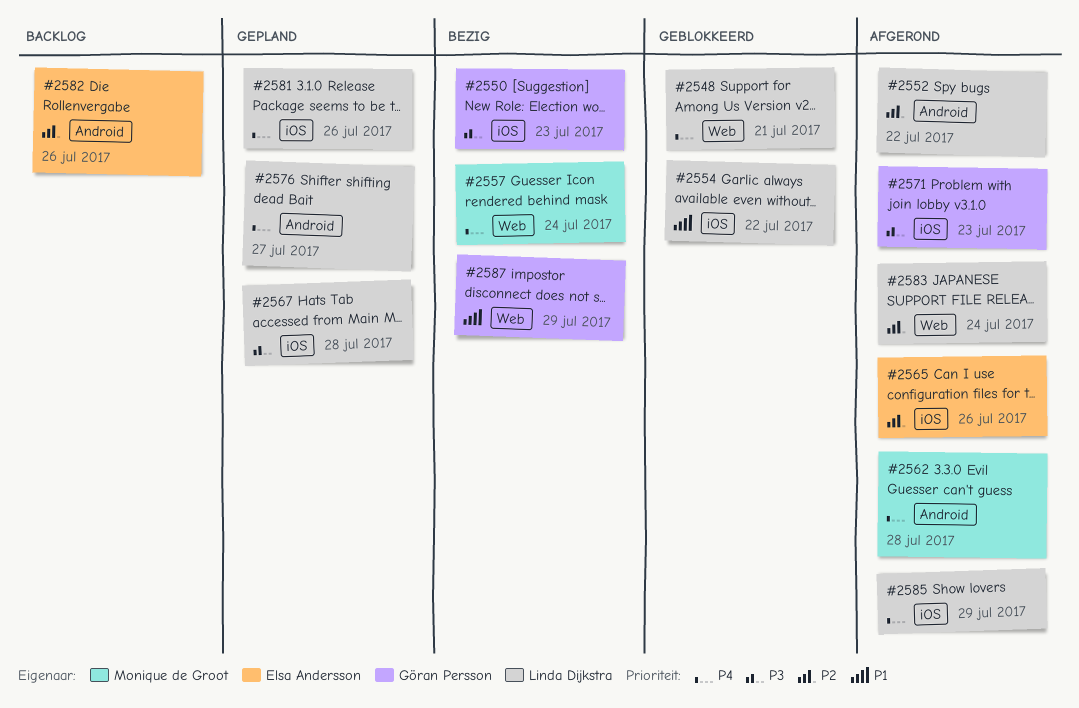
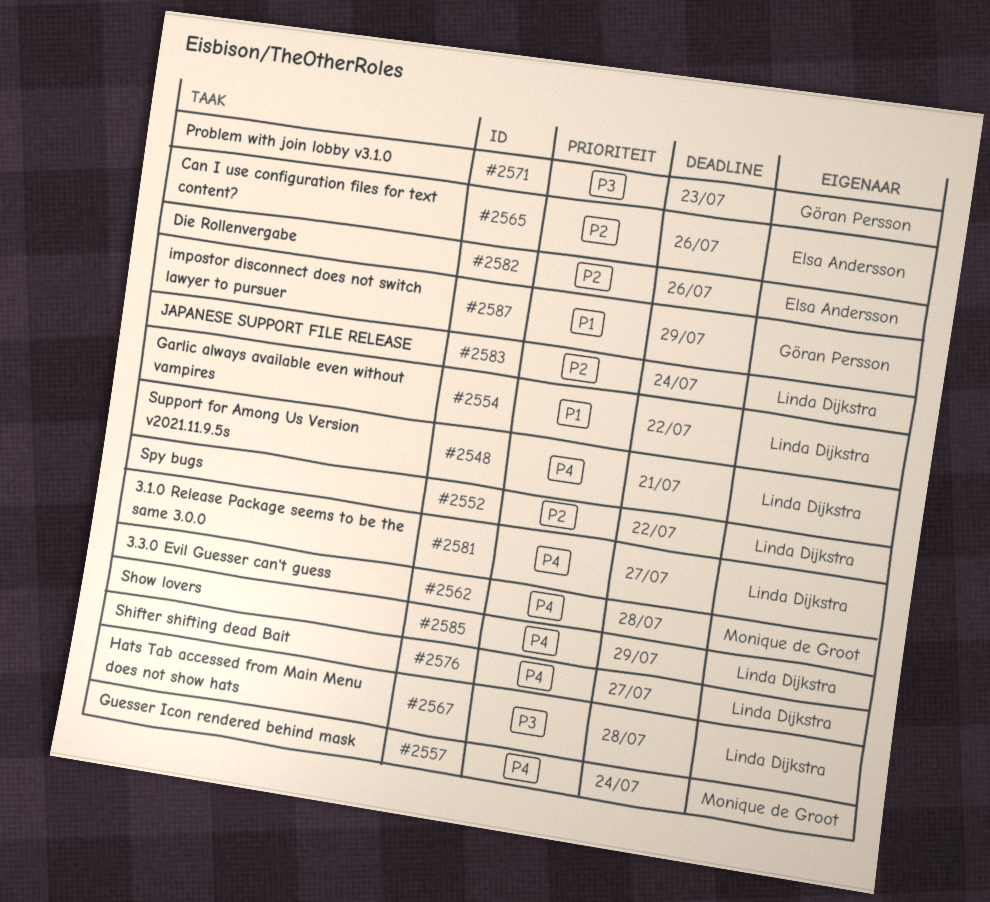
#2550: present -> none
#2581, due: Jul 26 -> Jul 27

